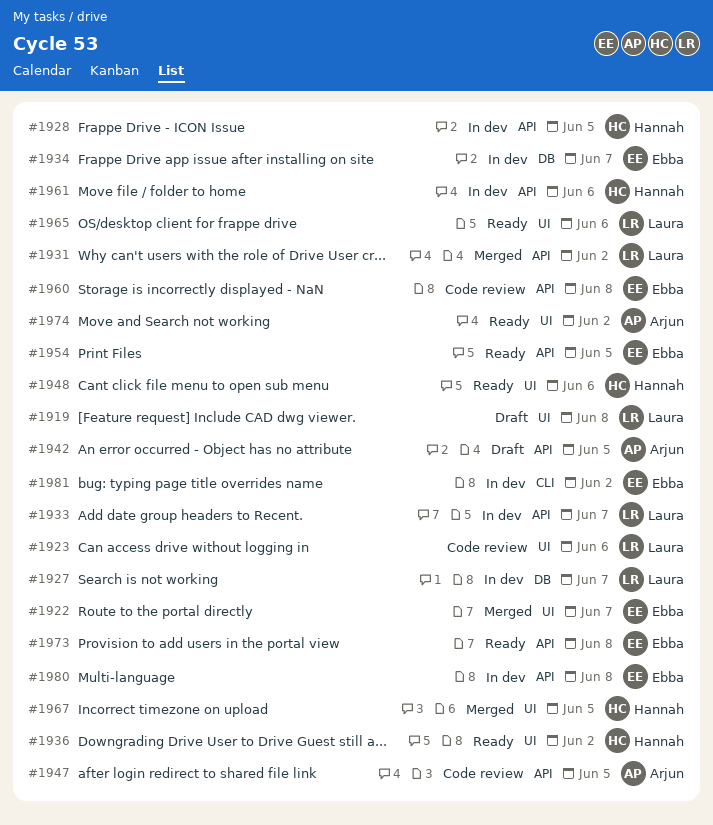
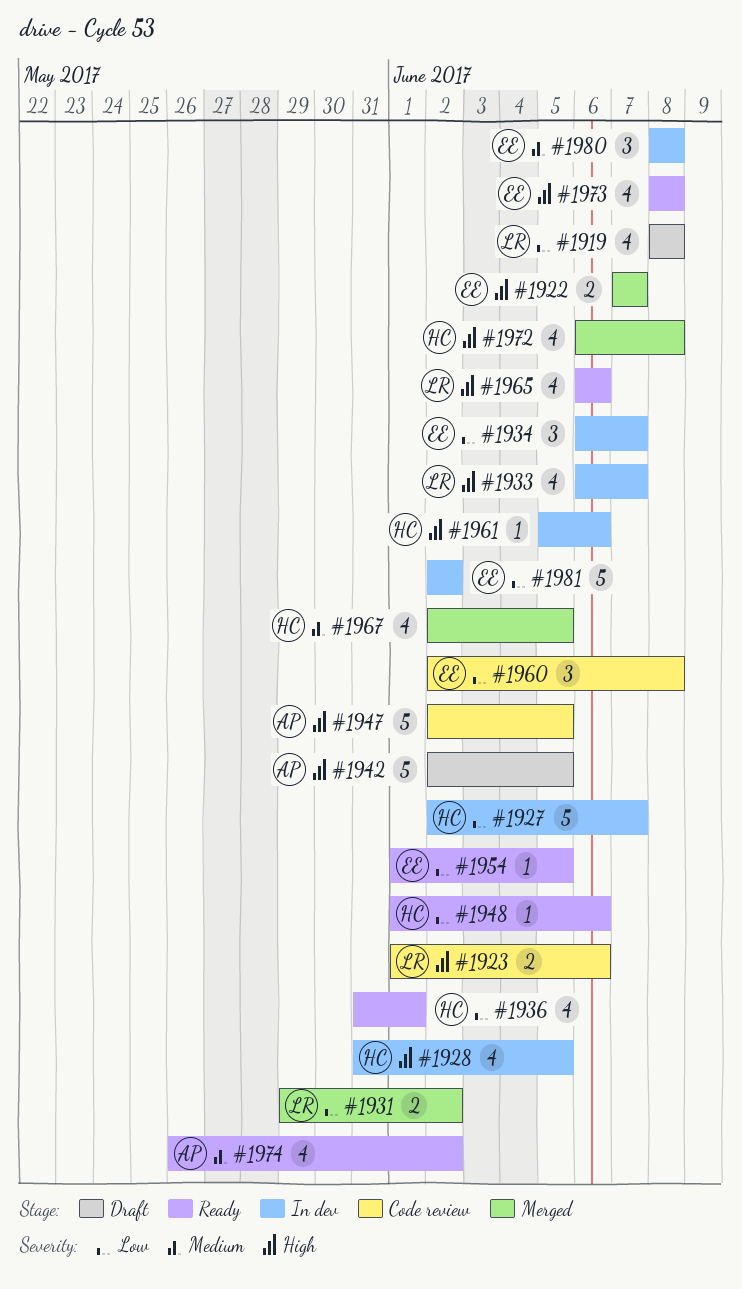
#1927, owner: Laura -> Hannah
#1936, due: Jun 2 -> Jun 1
#1972: none -> present

